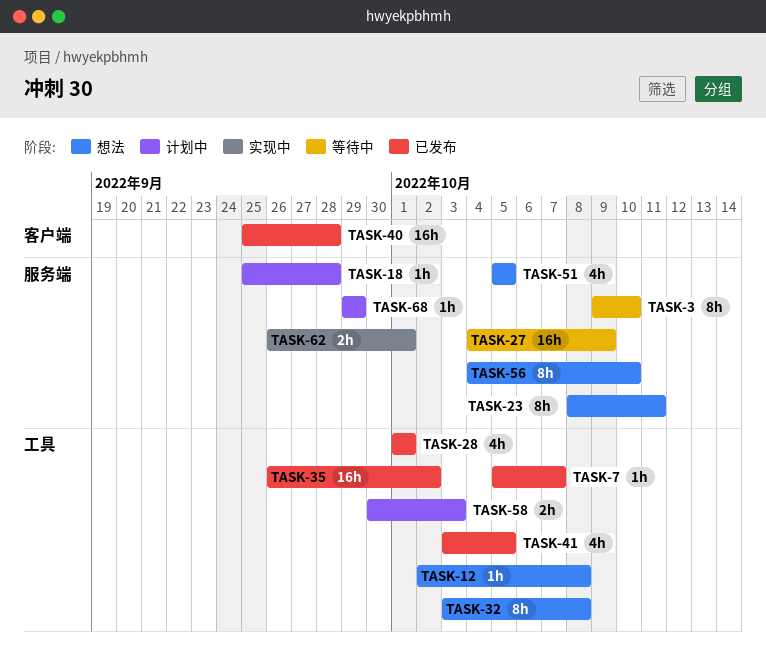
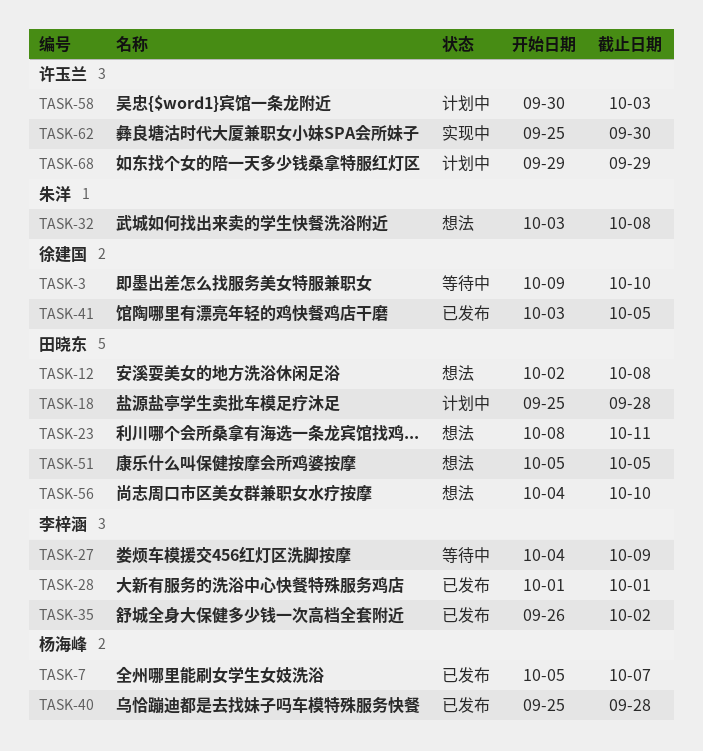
TASK-62, start: Sep 26 -> Sep 25
TASK-62, due: Oct 1 -> Sep 30

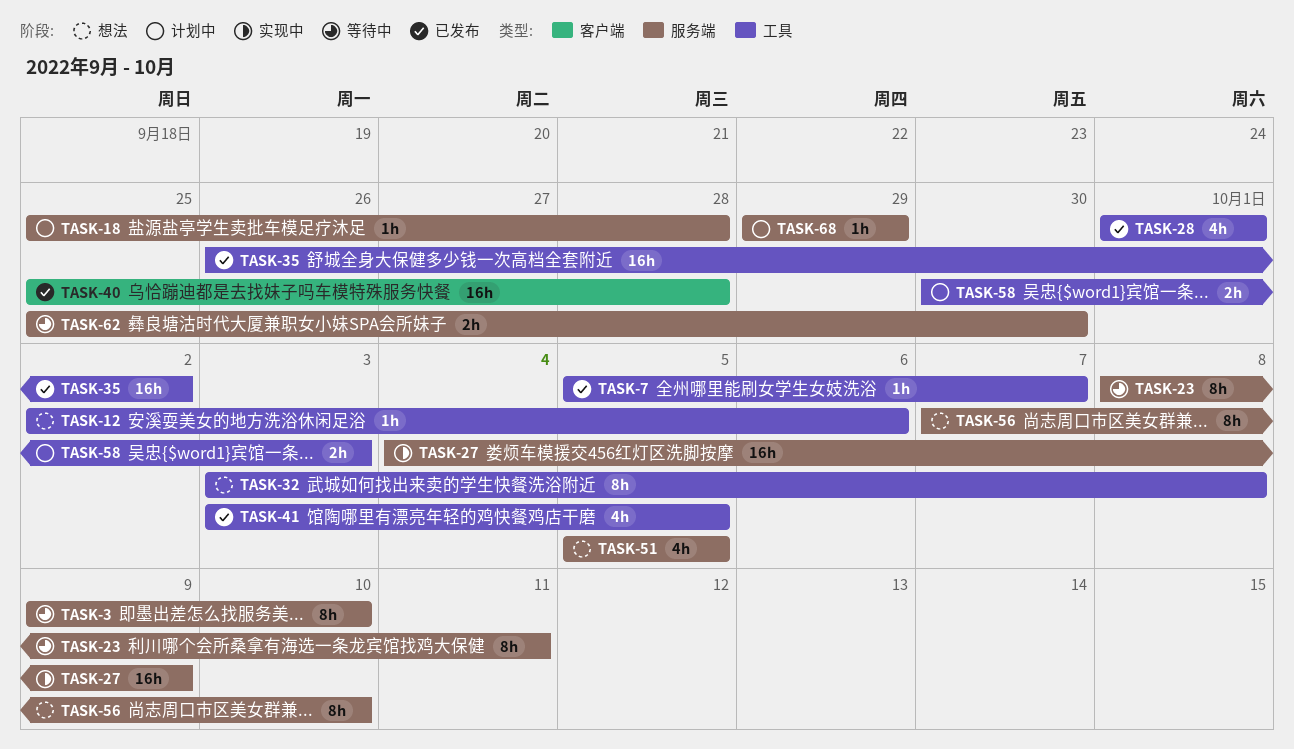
TASK-12, due: Oct 8 -> Oct 6
TASK-23, status: 想法 -> 等待中
TASK-27, status: 等待中 -> 实现中
TASK-56, start: Oct 4 -> Oct 7
TASK-62, status: 实现中 -> 等待中

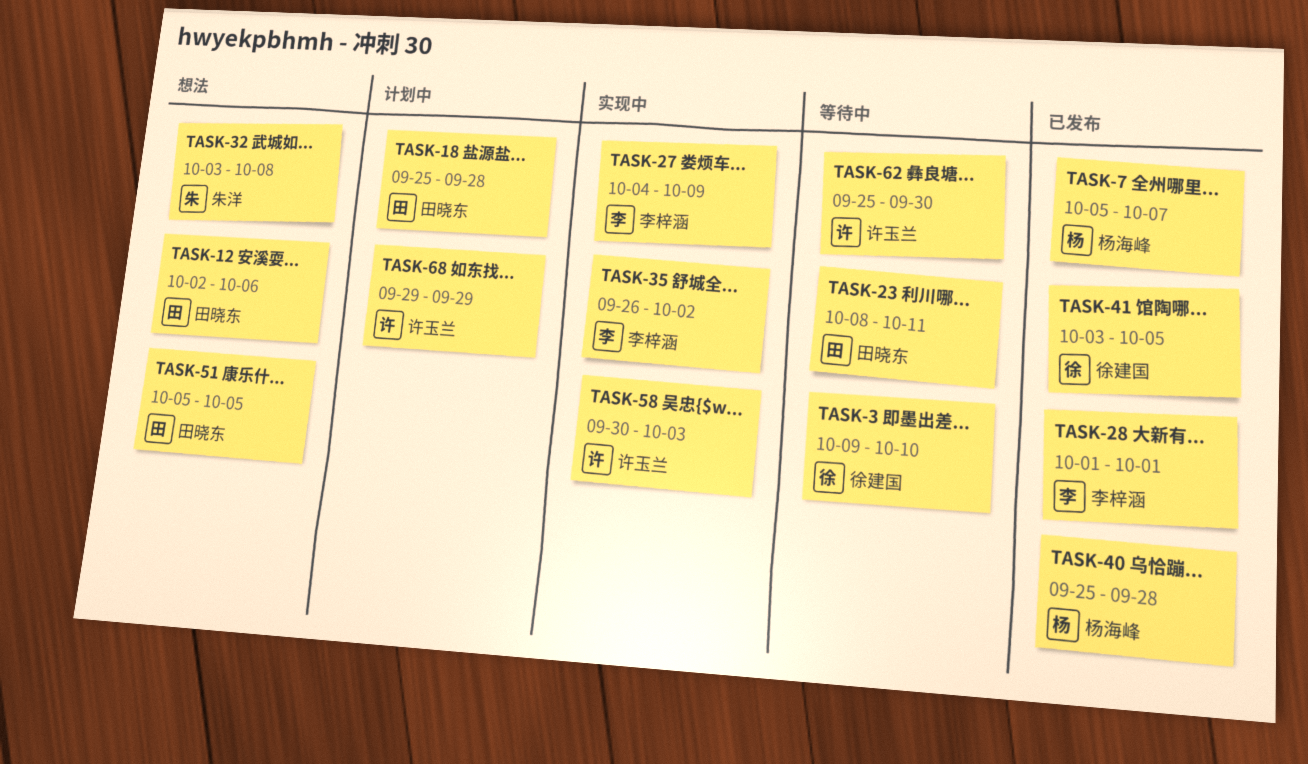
TASK-35, status: 已发布 -> 实现中
TASK-56: present -> none
TASK-58, status: 计划中 -> 实现中

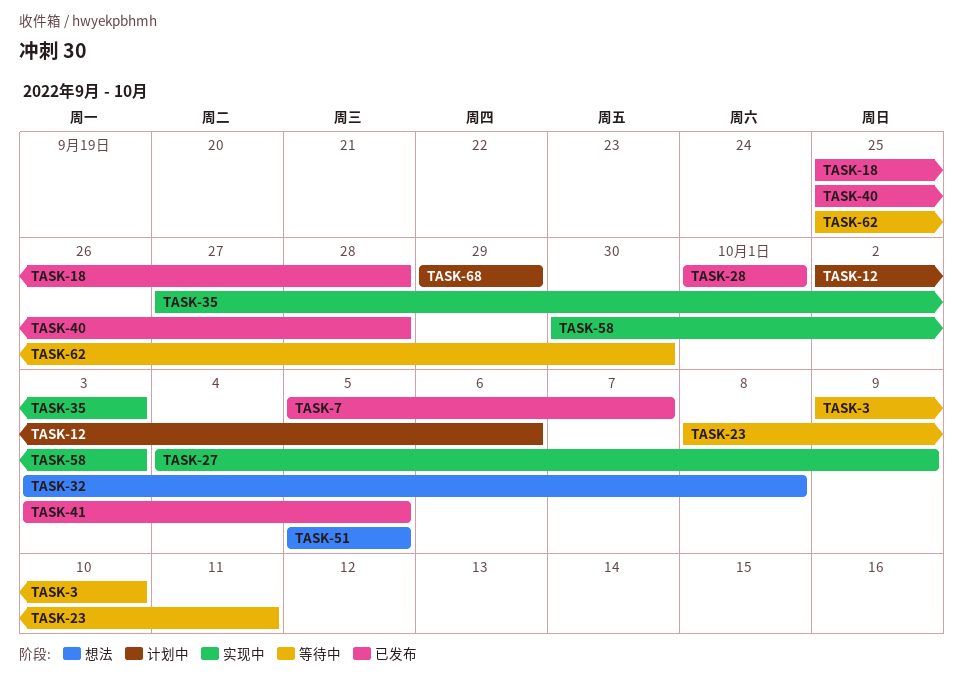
TASK-12, status: 想法 -> 计划中
TASK-18, status: 计划中 -> 已发布
TASK-35, start: Sep 26 -> Sep 27
TASK-35, due: Oct 2 -> Oct 3

